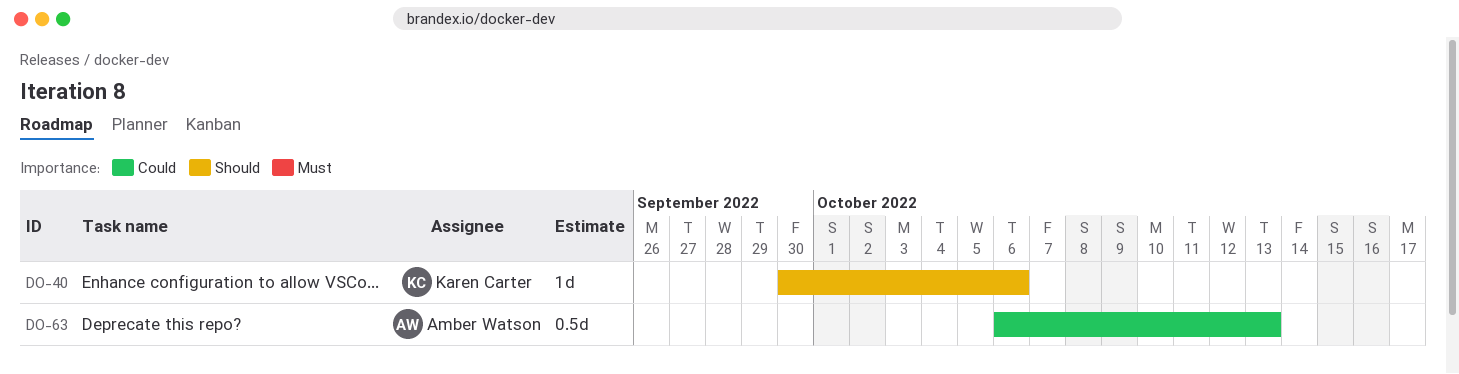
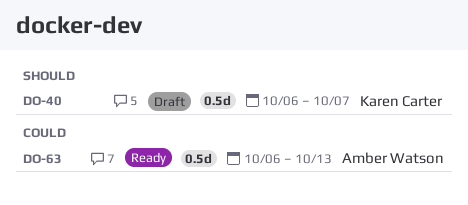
DO-40, estimate: 1d -> 0.5d
DO-40, start: Sep 30 -> Oct 6
DO-40, due: Oct 6 -> Oct 7

